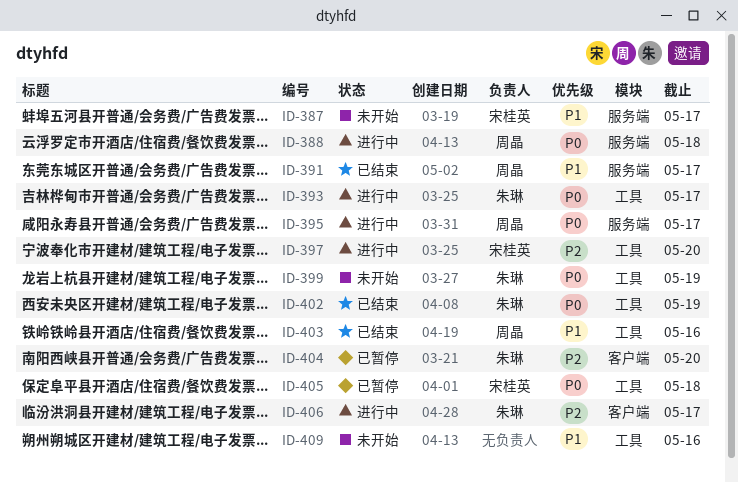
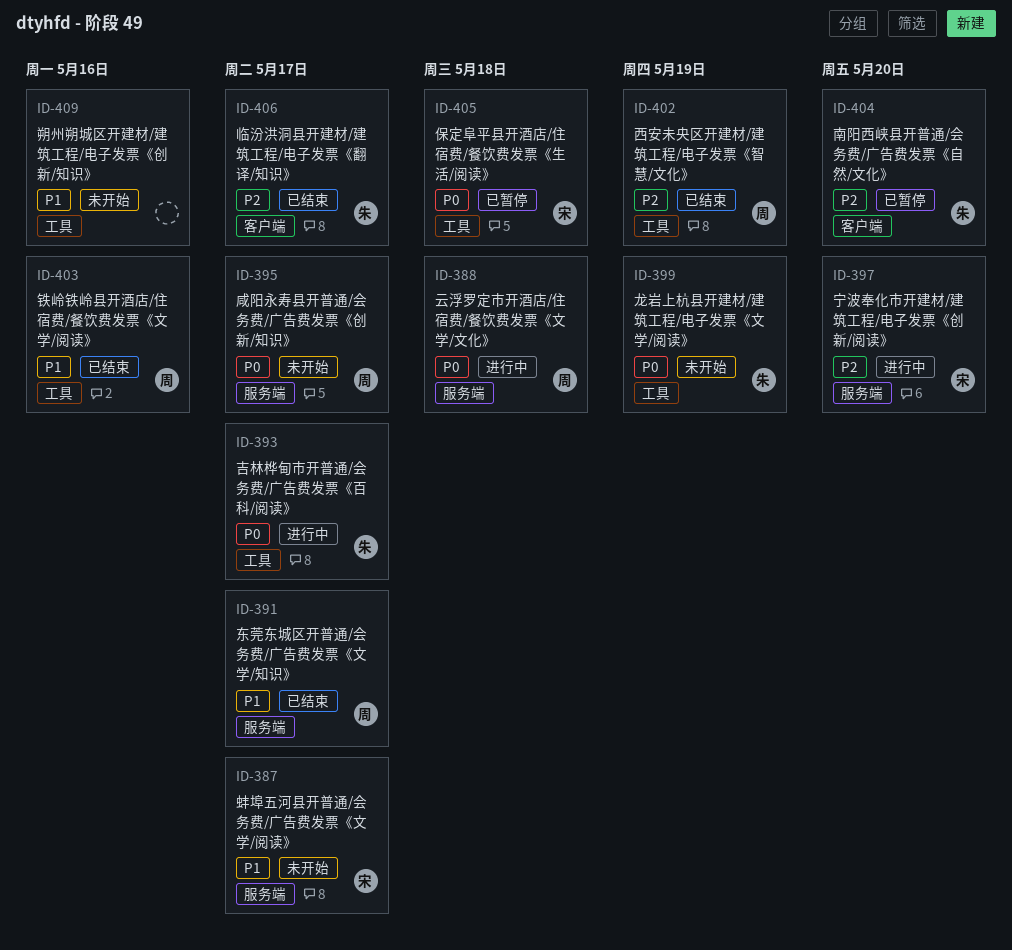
ID-395, status: 进行中 -> 未开始
ID-397, label: 工具 -> 服务端
ID-402, owner: 朱琳 -> 周晶
ID-402, priority: P0 -> P2
ID-406, status: 进行中 -> 已结束

